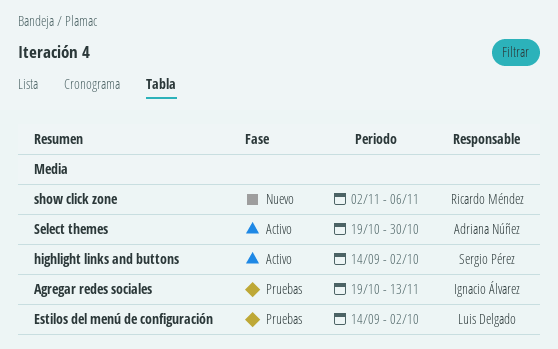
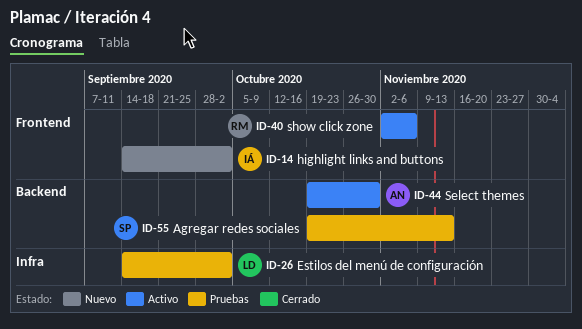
Agregar redes sociales, owner: Ignacio Álvarez -> Sergio Pérez
highlight links and buttons, status: Activo -> Nuevo
highlight links and buttons, owner: Sergio Pérez -> Ignacio Álvarez
show click zone, status: Nuevo -> Activo

